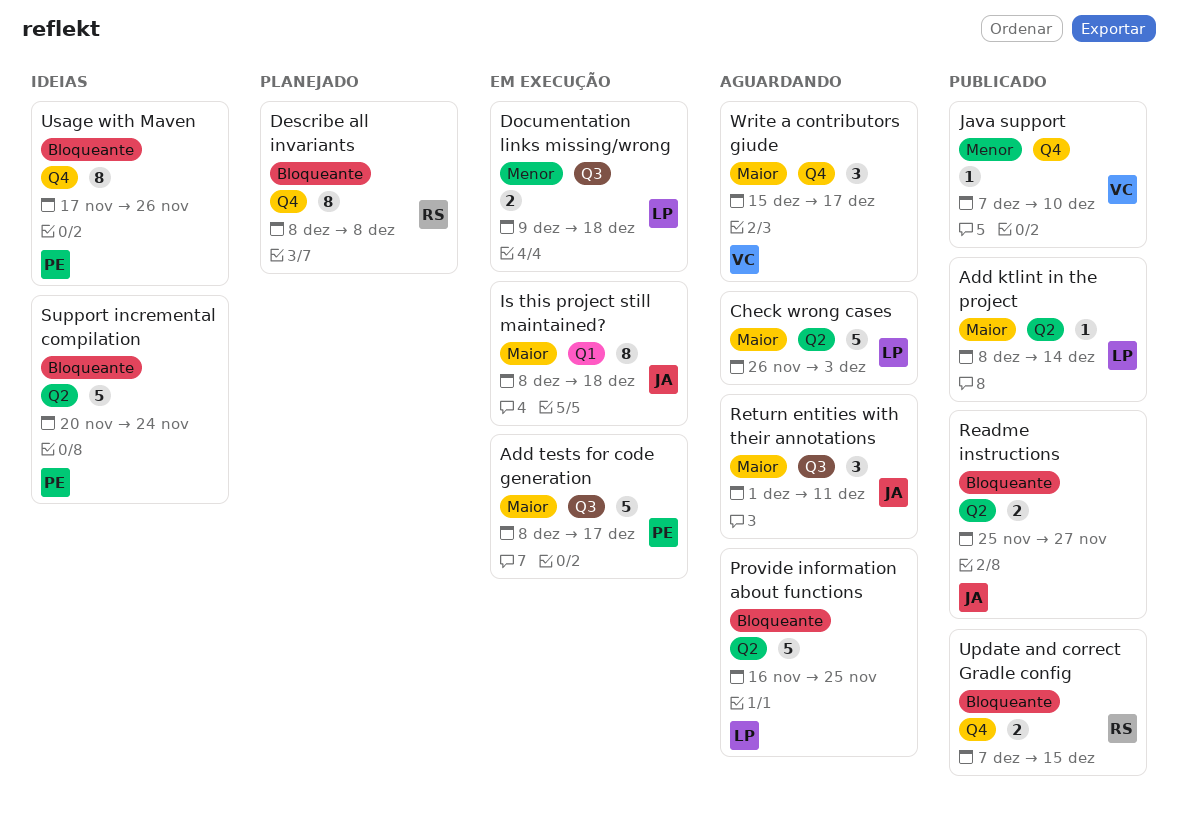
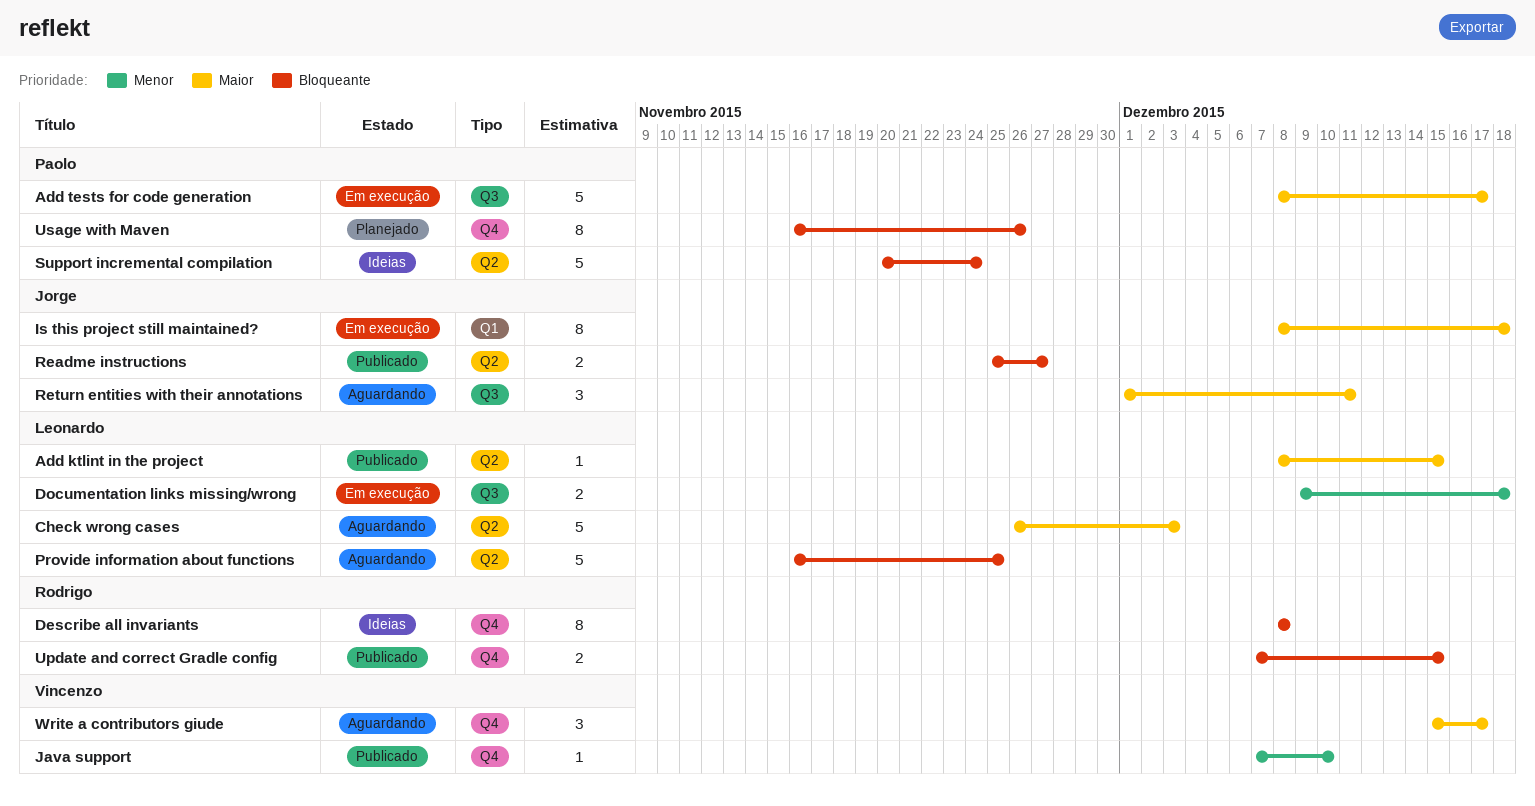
Add ktlint in the project, due: Dec 14 -> Dec 15
Describe all invariants, status: Planejado -> Ideias
Usage with Maven, status: Ideias -> Planejado
Usage with Maven, start: Nov 17 -> Nov 16

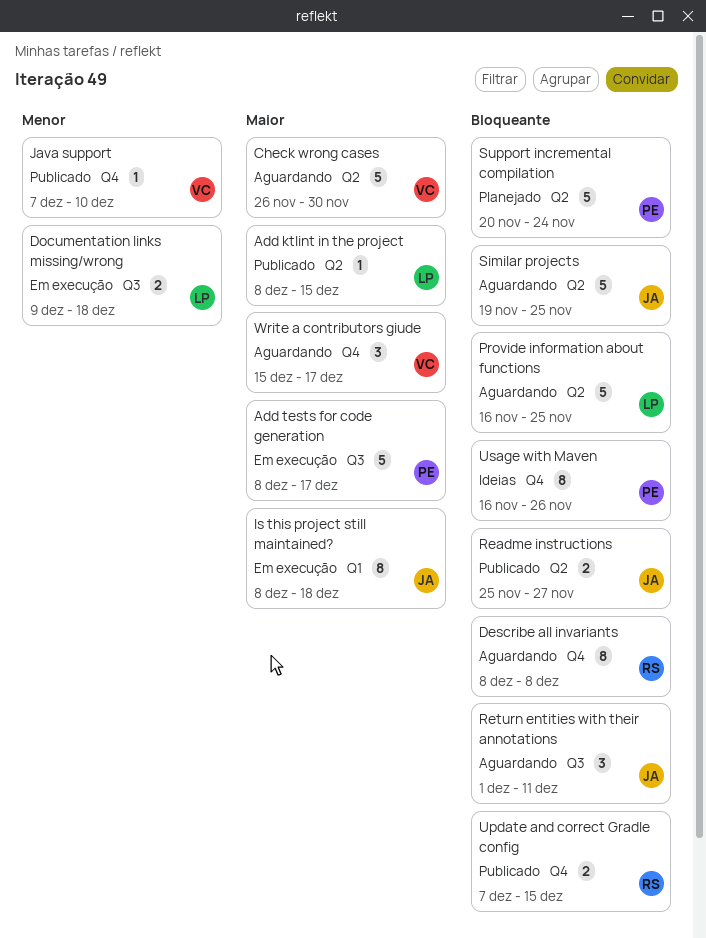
Check wrong cases, owner: Leonardo -> Vincenzo
Check wrong cases, due: Dec 3 -> Nov 30
Describe all invariants, status: Ideias -> Aguardando
Return entities with their annotations, priority: Maior -> Bloqueante
Similar projects: none -> present
Support incremental compilation, status: Ideias -> Planejado
Usage with Maven, status: Planejado -> Ideias

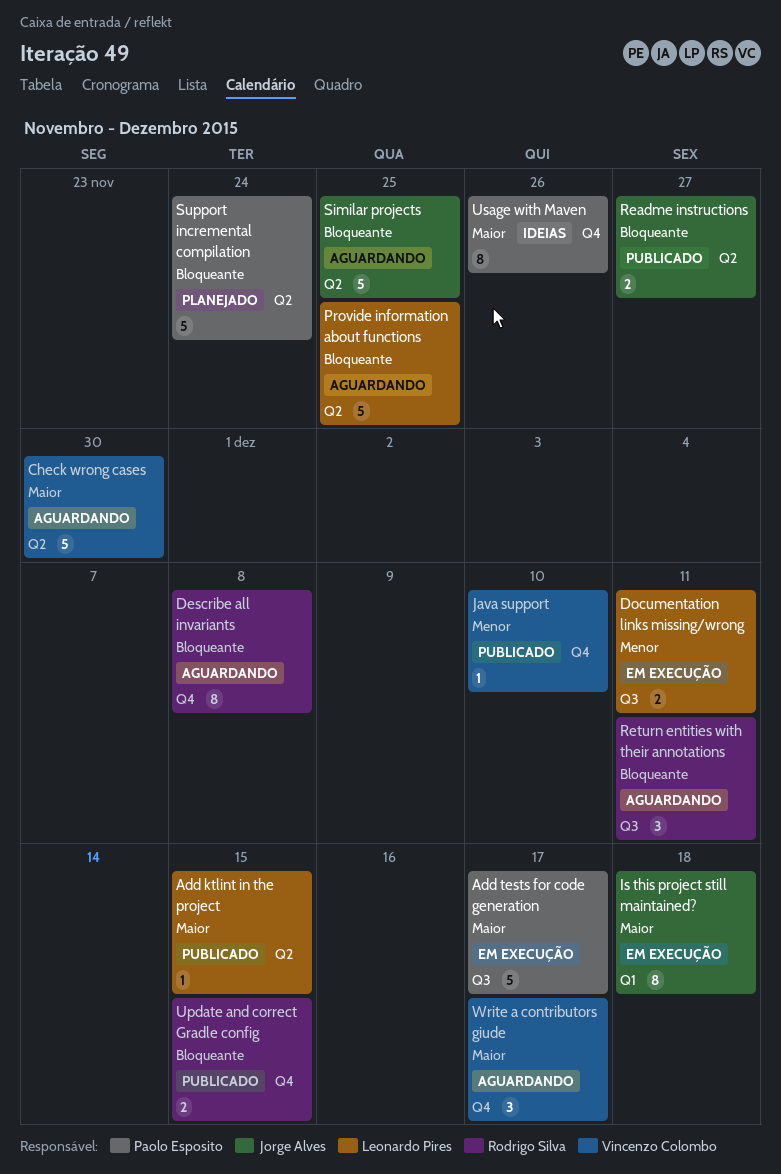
Documentation links missing/wrong, due: Dec 18 -> Dec 11
Return entities with their annotations, owner: Jorge Alves -> Rodrigo Silva
Usage with Maven, priority: Bloqueante -> Maior

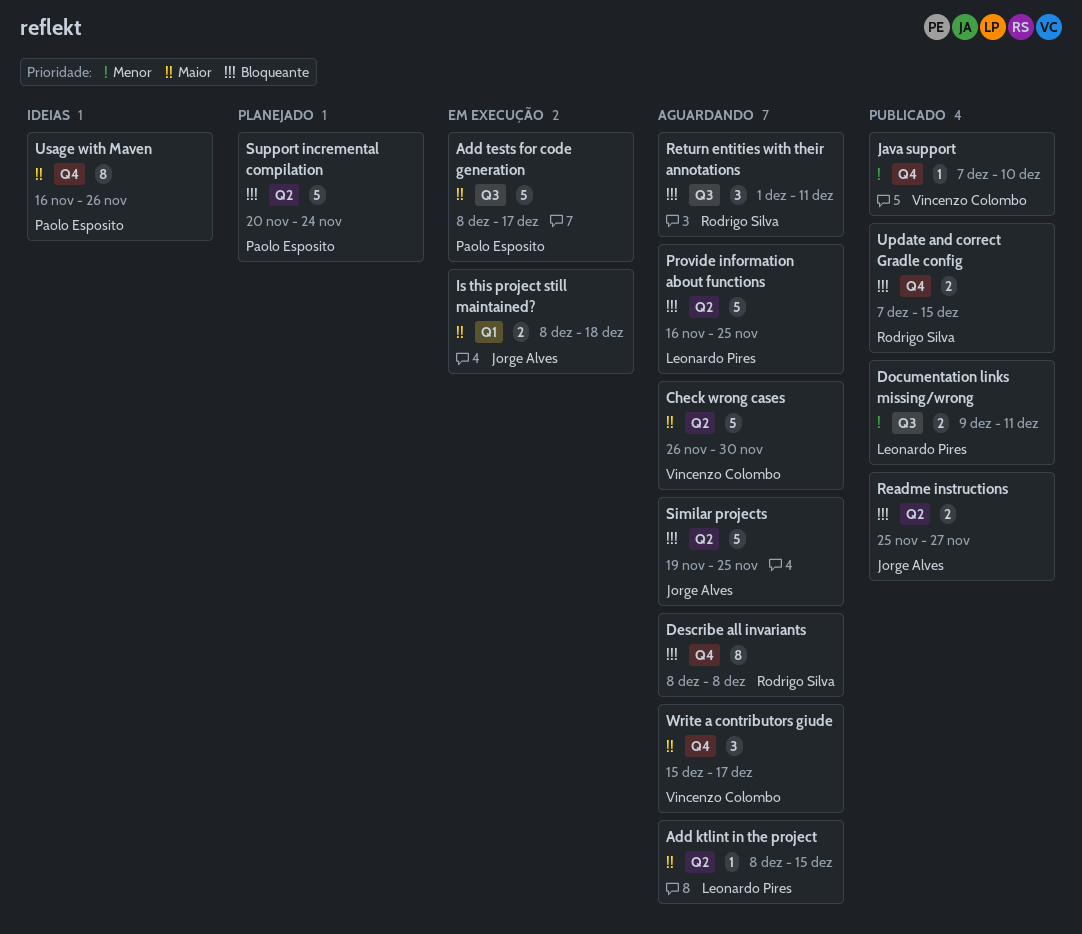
Add ktlint in the project, status: Publicado -> Aguardando
Documentation links missing/wrong, status: Em execução -> Publicado
Is this project still maintained?, estimate: 8 -> 2

